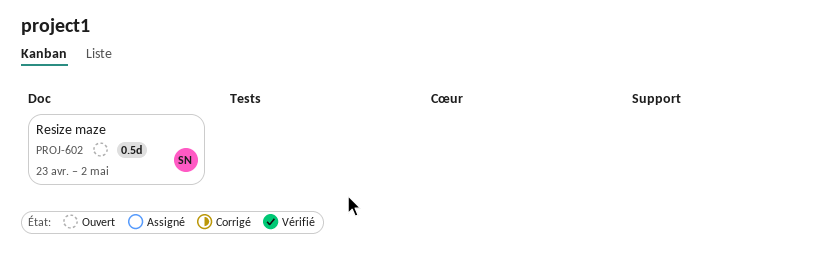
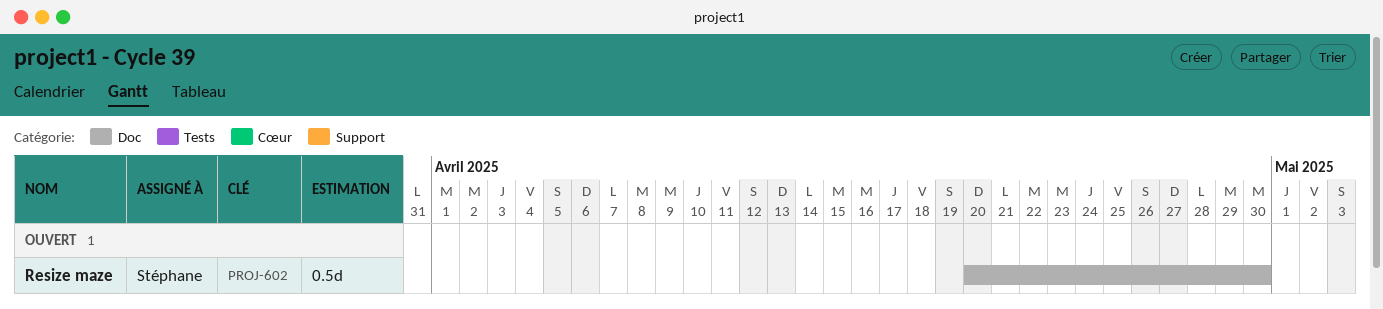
PROJ-602, start: Apr 23 -> Apr 20
PROJ-602, due: May 2 -> Apr 30

